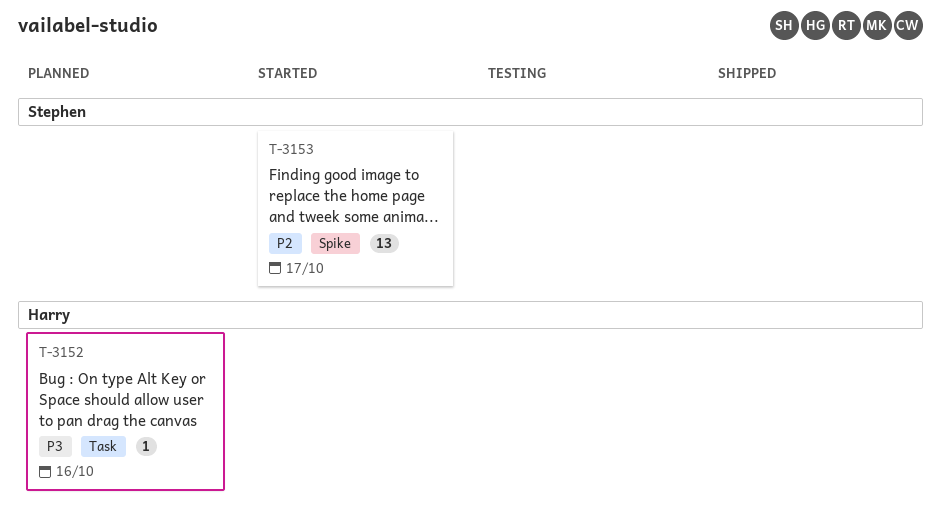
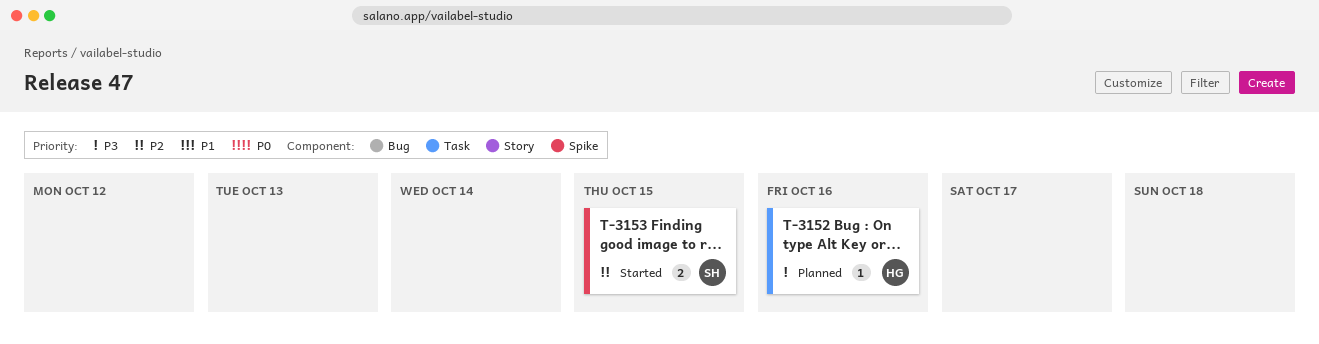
T-3153, estimate: 13 -> 2
T-3153, due: Oct 17 -> Oct 15

